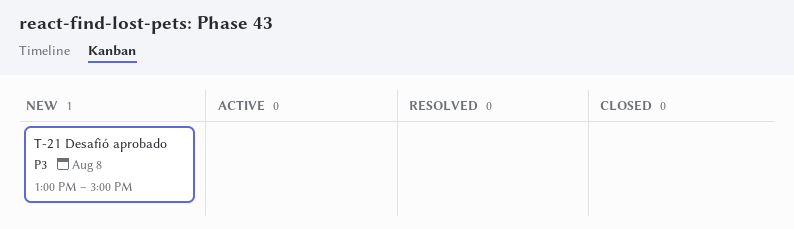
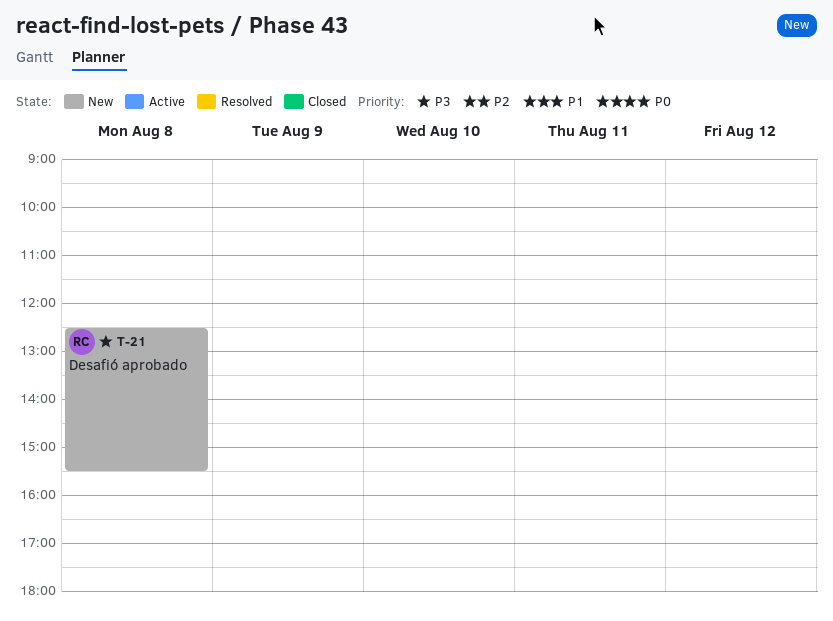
T-21, begins: 13:00 -> 12:30
T-21, ends: 15:00 -> 15:30

